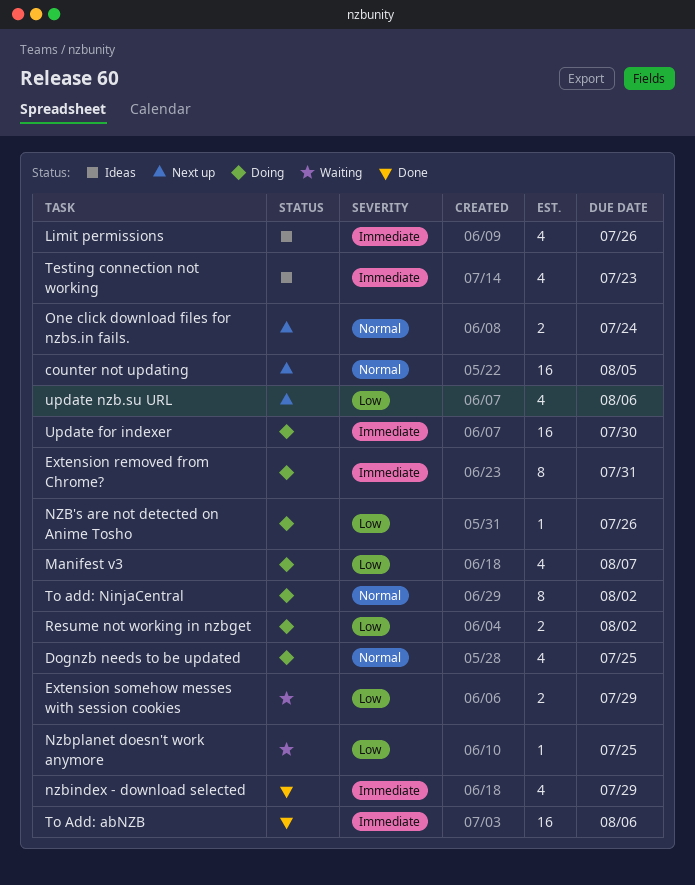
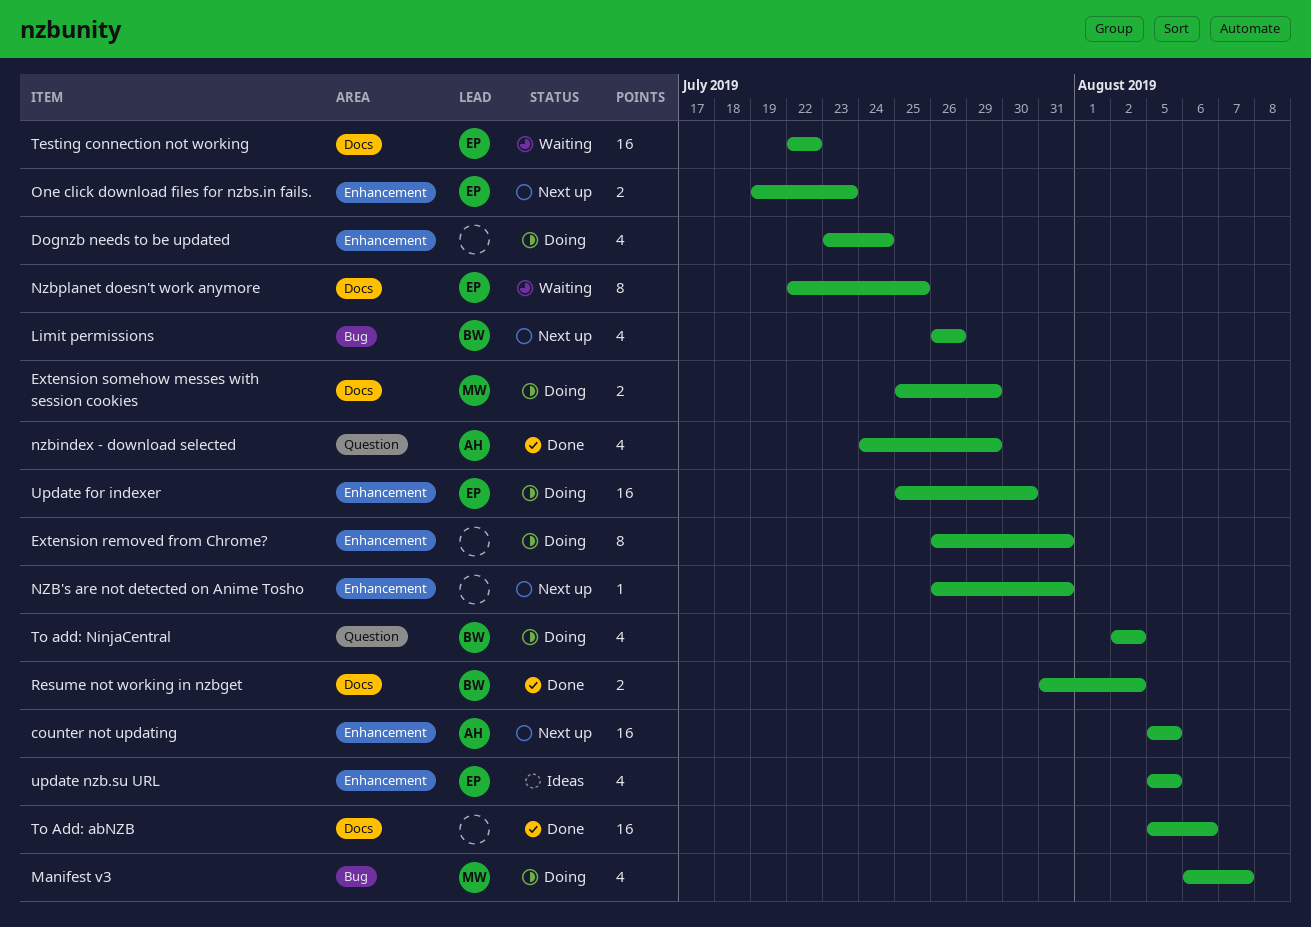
Dognzb needs to be updated, due: Jul 25 -> Jul 24
Extension somehow messes with session cookies, status: Waiting -> Doing
Limit permissions, status: Ideas -> Next up
NZB's are not detected on Anime Tosho, status: Doing -> Next up
NZB's are not detected on Anime Tosho, due: Jul 26 -> Jul 31
Nzbplanet doesn't work anymore, estimate: 1 -> 8
One click download files for nzbs.in fails., due: Jul 24 -> Jul 23
Resume not working in nzbget, status: Doing -> Done
Testing connection not working, status: Ideas -> Waiting
Testing connection not working, estimate: 4 -> 16
Testing connection not working, due: Jul 23 -> Jul 22
To add: NinjaCentral, estimate: 8 -> 4
update nzb.su URL, status: Next up -> Ideas
update nzb.su URL, due: Aug 6 -> Aug 5

